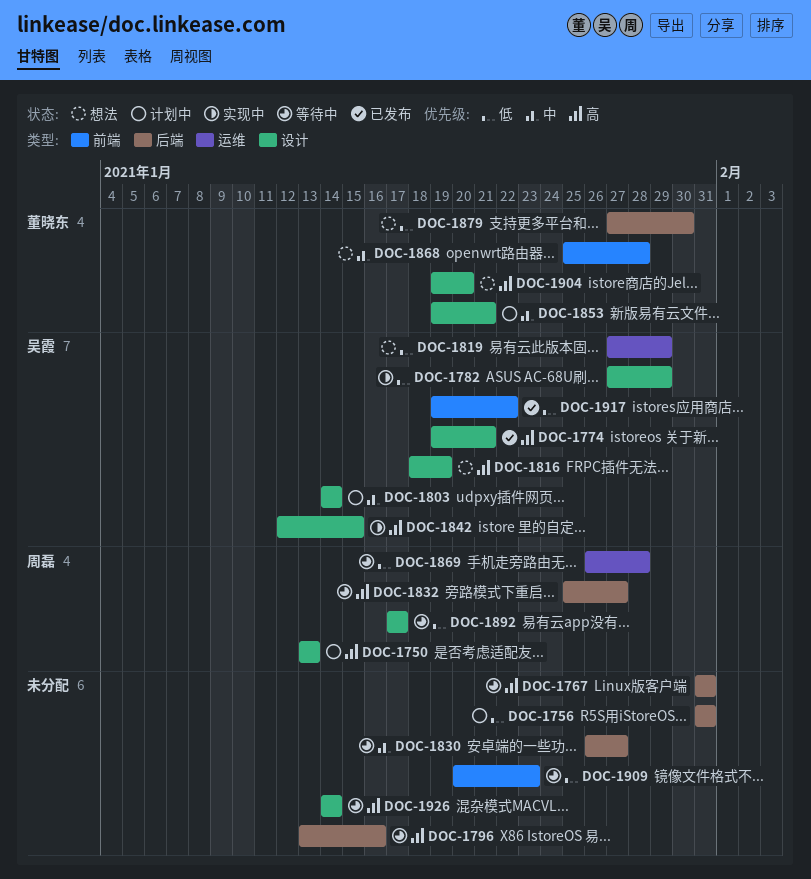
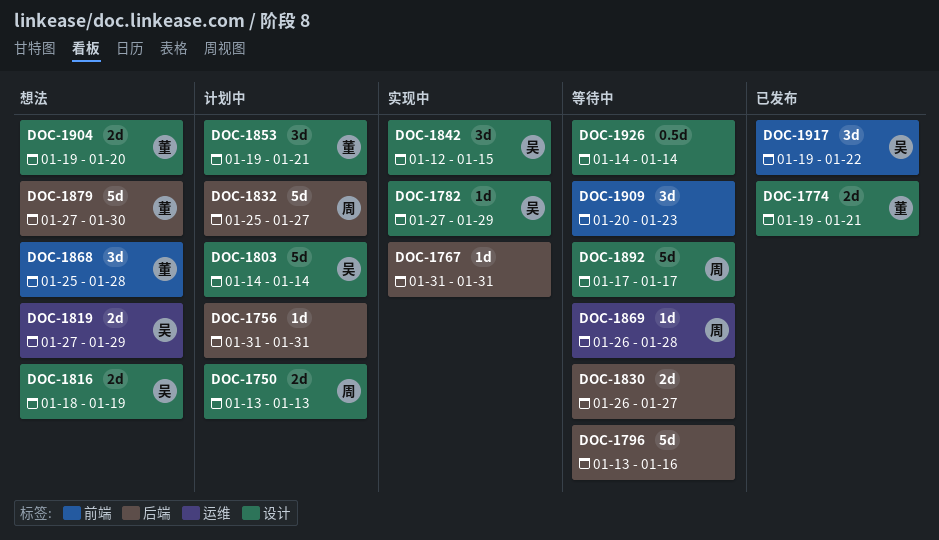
DOC-1767, status: 等待中 -> 实现中
DOC-1774, owner: 吴霞 -> 董晓东
DOC-1832, status: 等待中 -> 计划中

